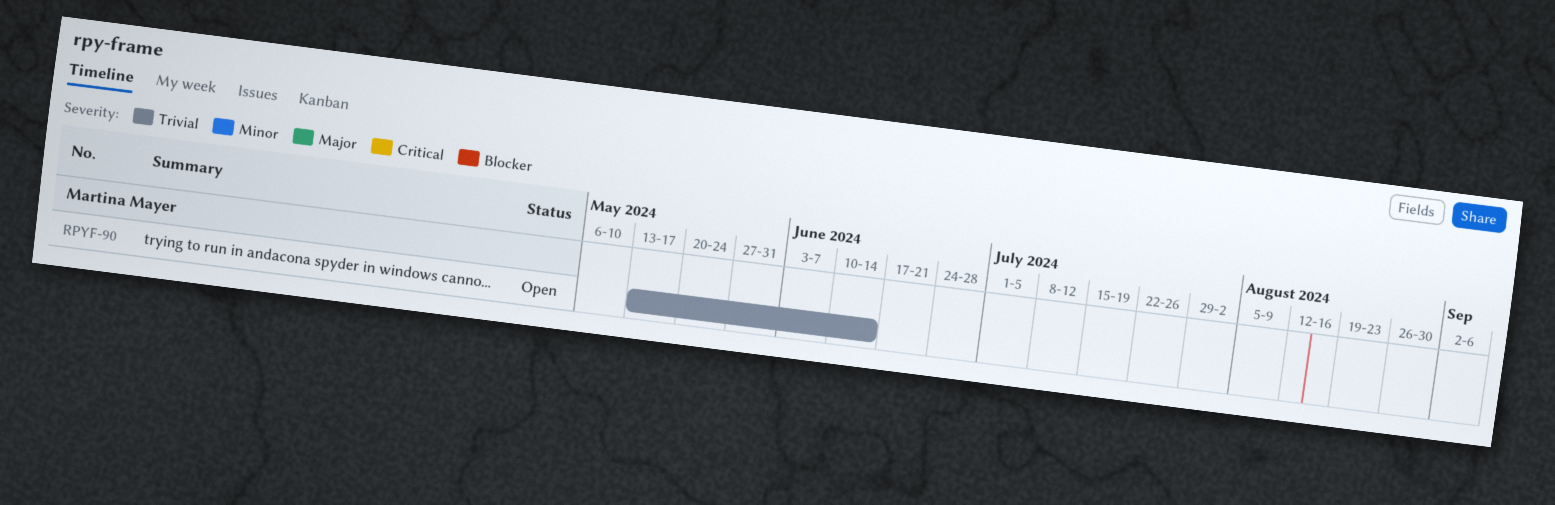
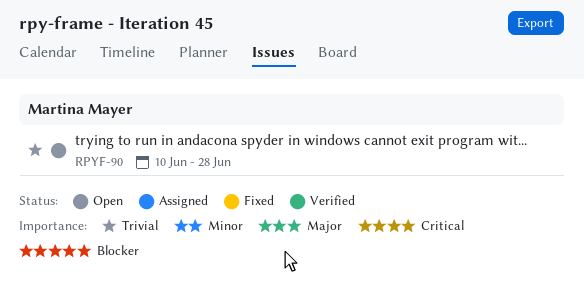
RPYF-90, start: May 13 -> Jun 10
RPYF-90, due: Jun 14 -> Jun 28

